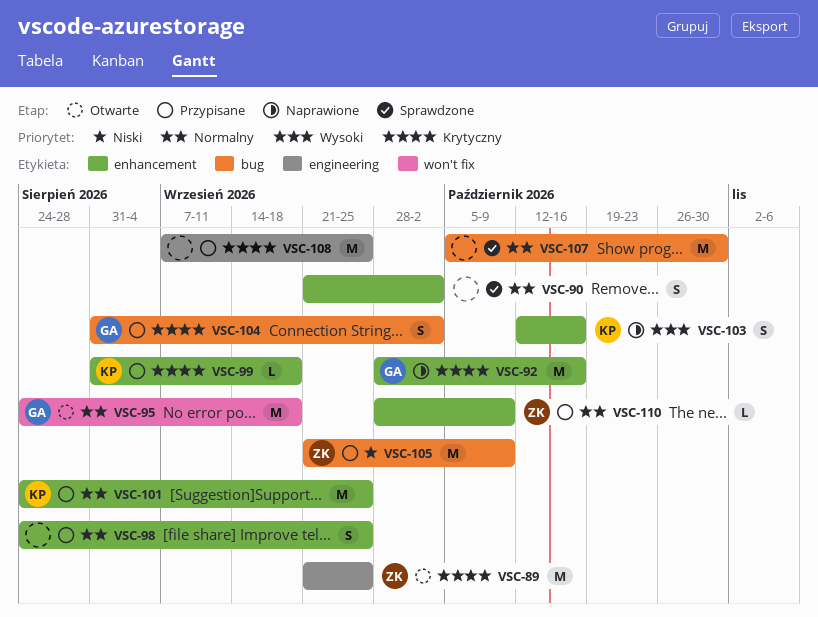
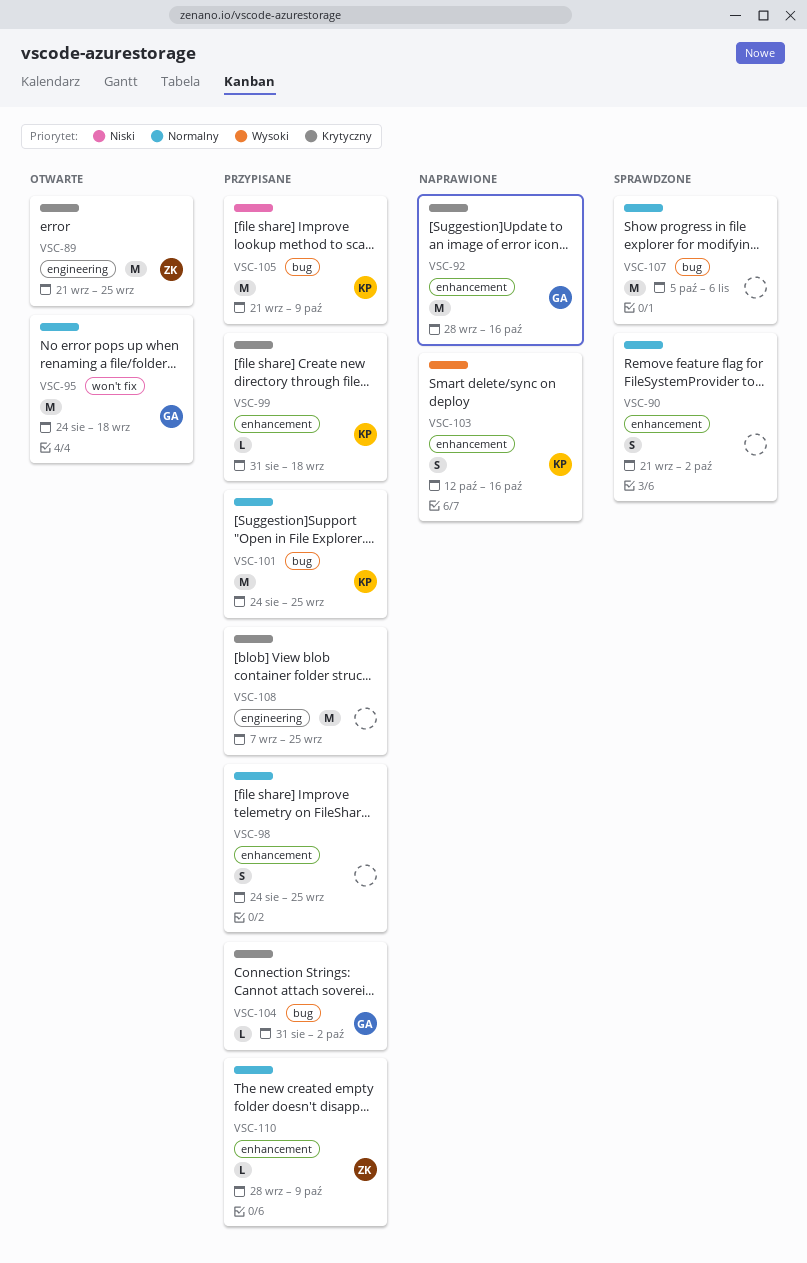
VSC-101, label: enhancement -> bug
VSC-104, estimate: S -> L
VSC-105, owner: ZK -> KP
VSC-107, due: Oct 30 -> Nov 6

